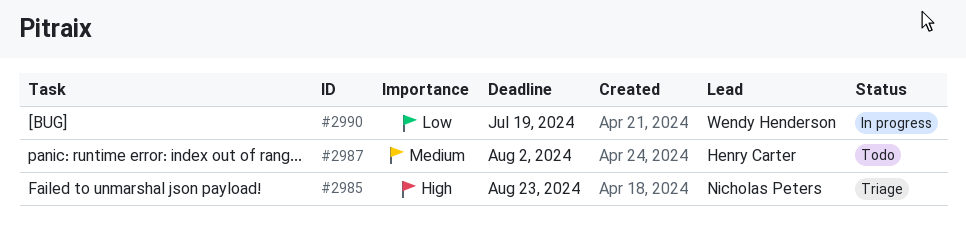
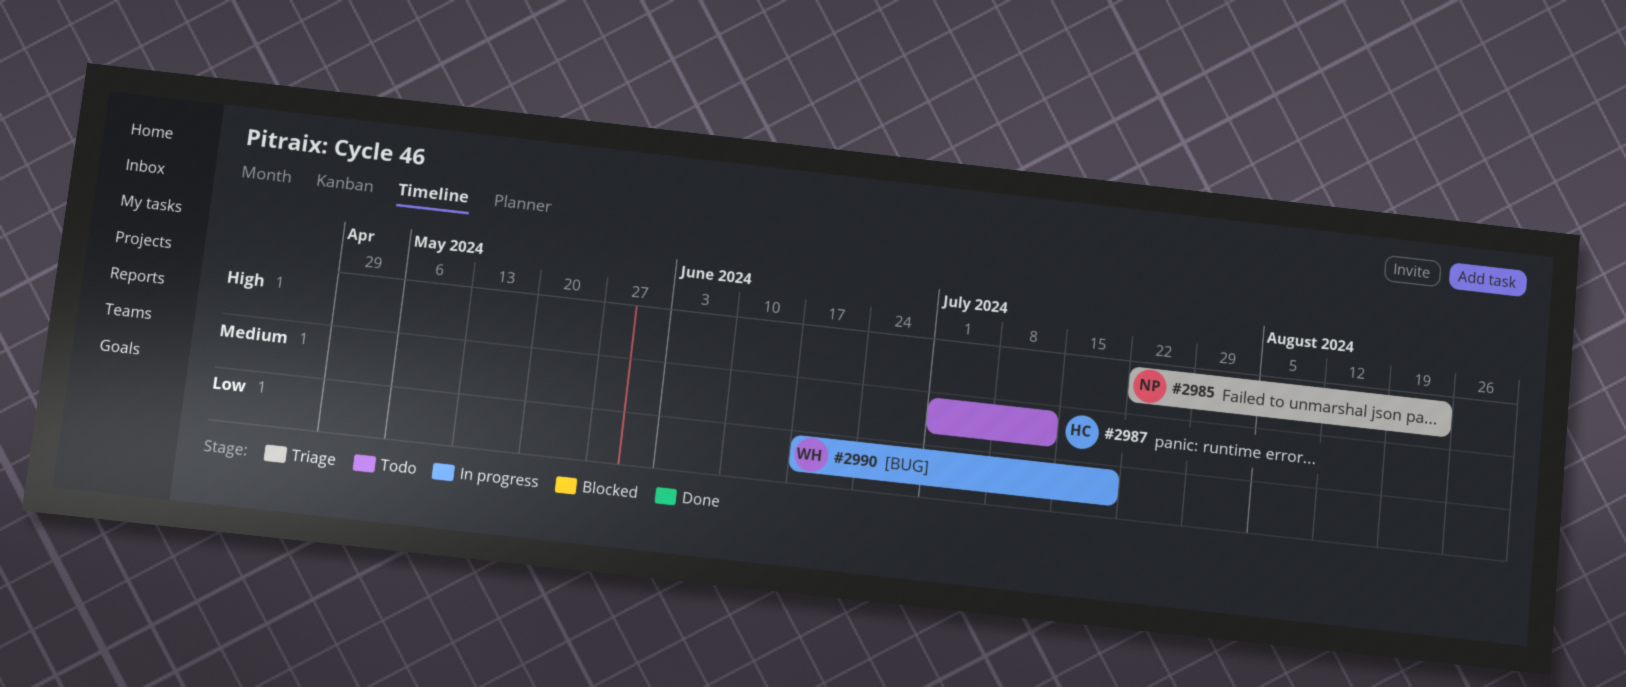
#2987, due: Aug 2 -> Jul 12

